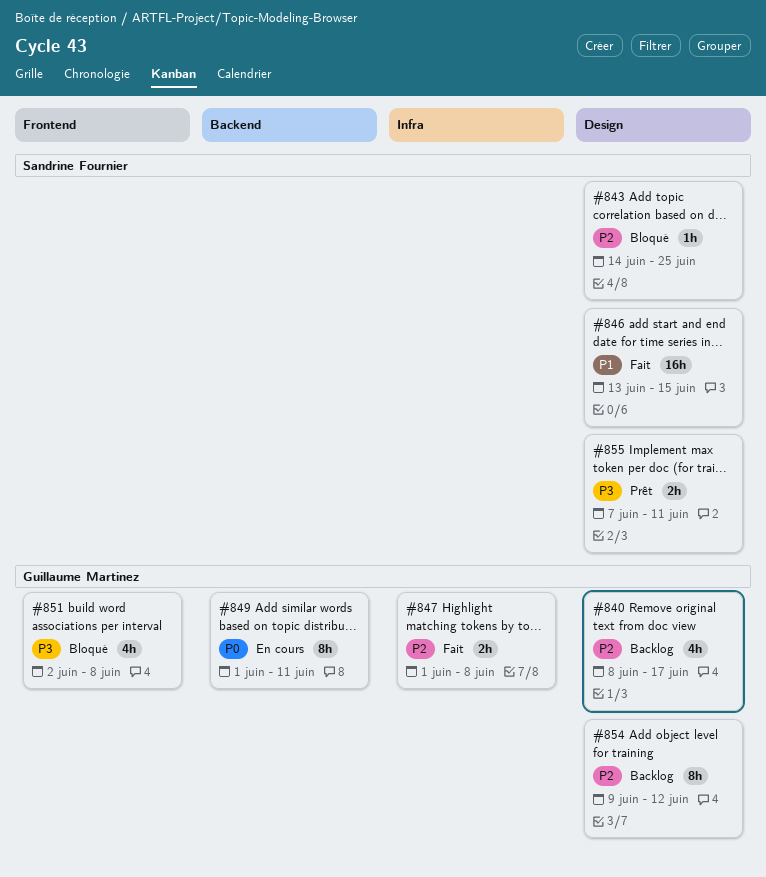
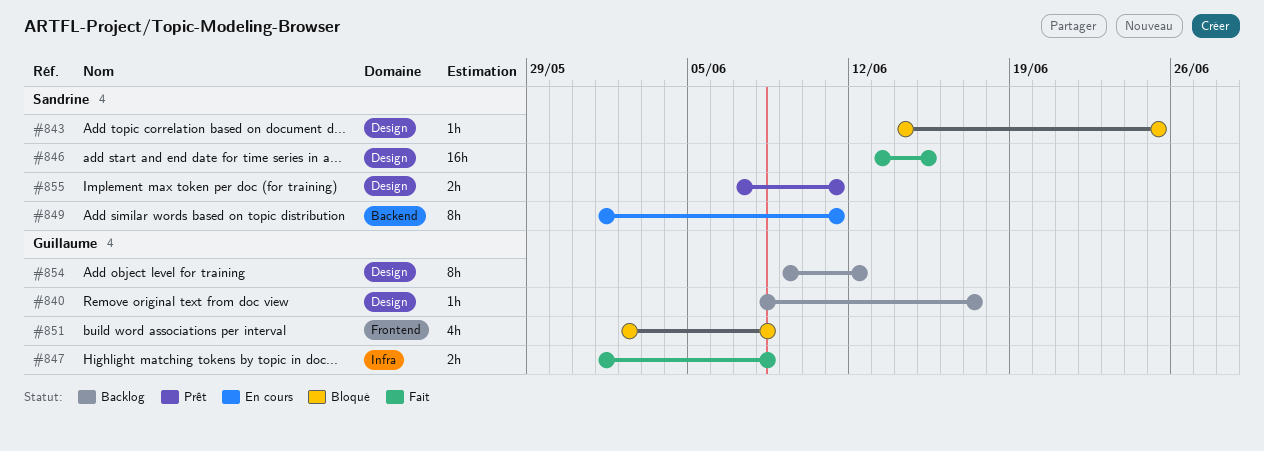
#840, estimate: 4h -> 1h
#849, owner: Guillaume Martinez -> Sandrine Fournier

